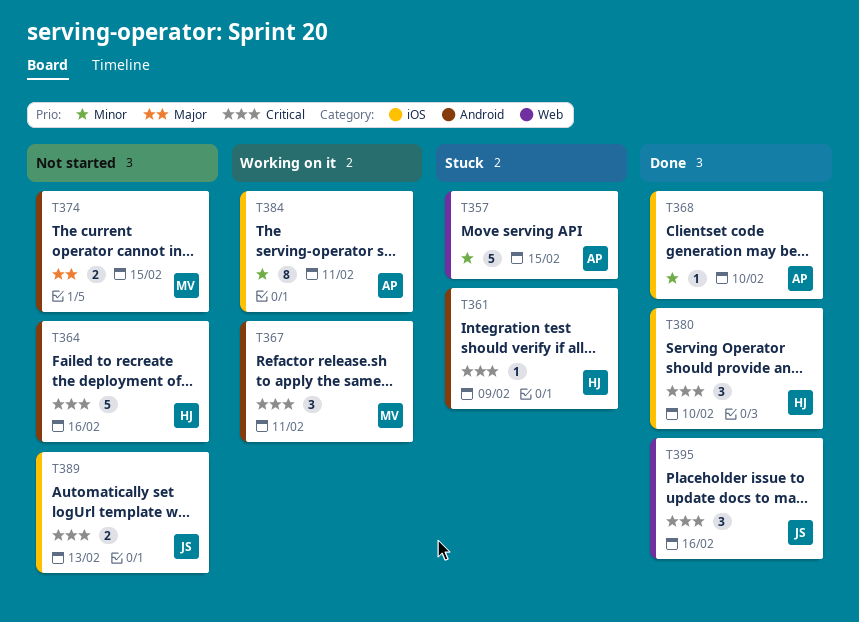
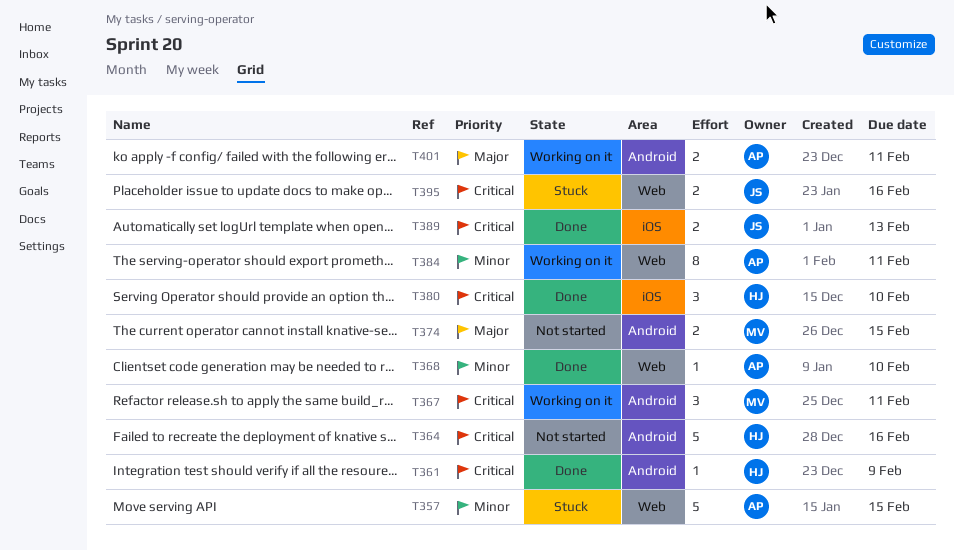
T361, status: Stuck -> Done
T368, label: iOS -> Web
T384, label: iOS -> Web
T389, status: Not started -> Done
T395, status: Done -> Stuck
T395, estimate: 3 -> 2
T401: none -> present

